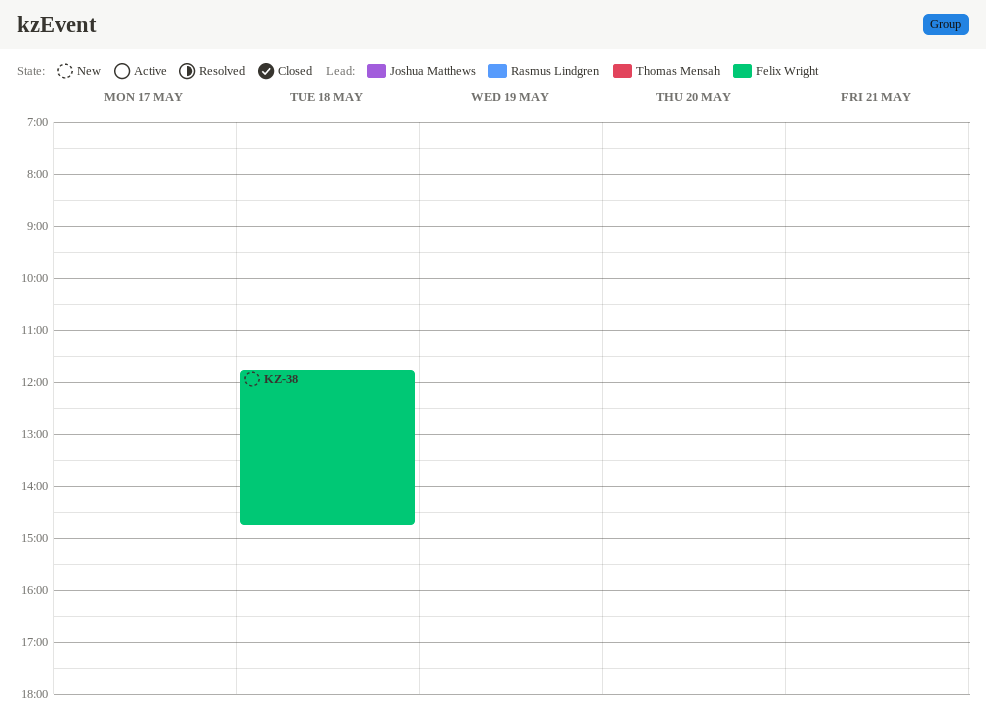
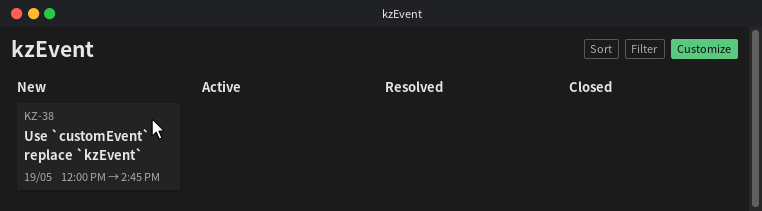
KZ-38, day: May 18 -> May 19
KZ-38, begins: 11:45 -> 12:00

